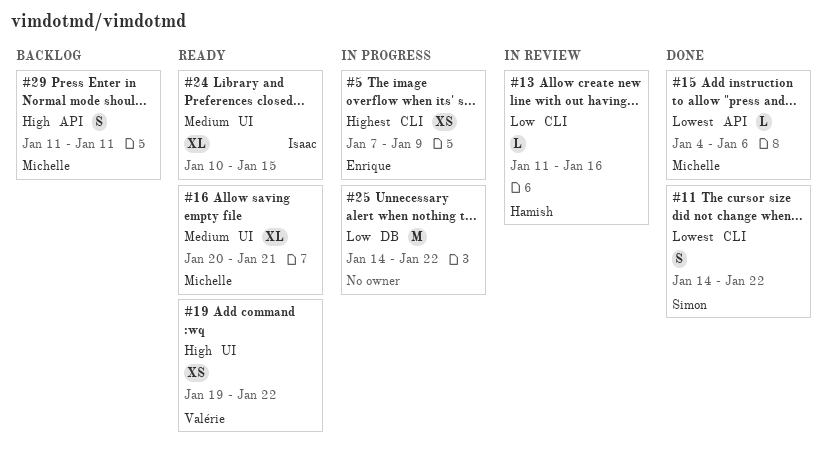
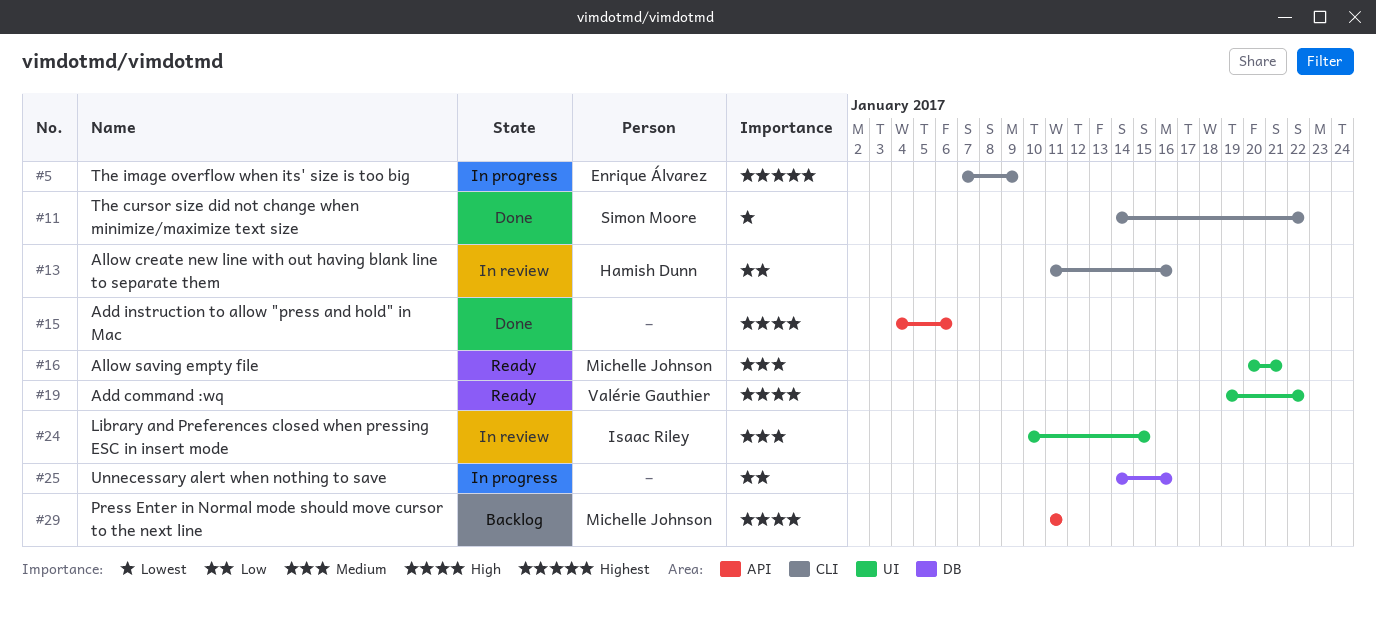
#15, owner: Michelle Johnson -> none
#15, priority: Lowest -> High
#24, status: Ready -> In review
#25, due: Jan 22 -> Jan 16

